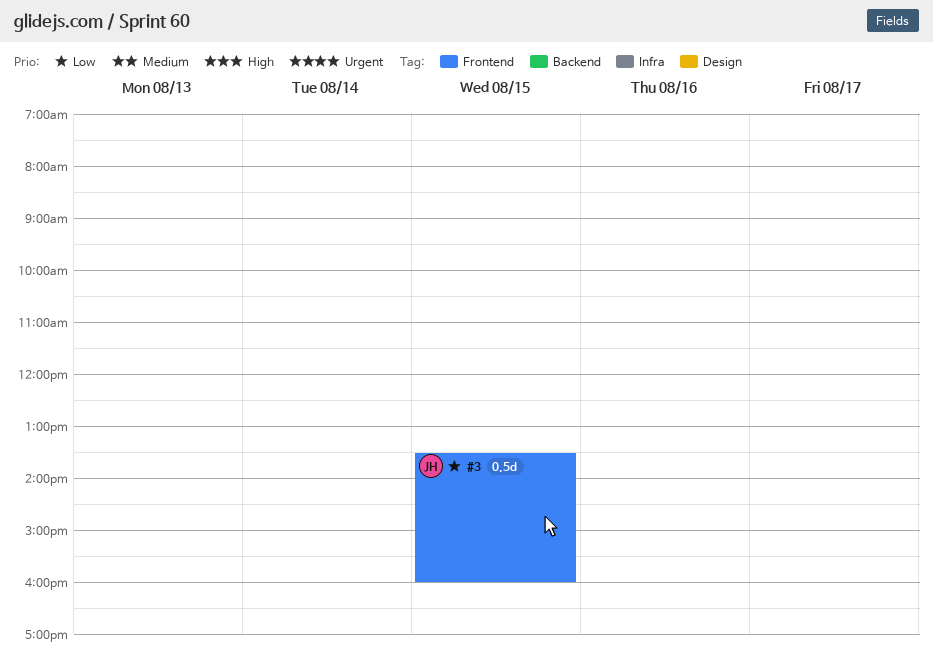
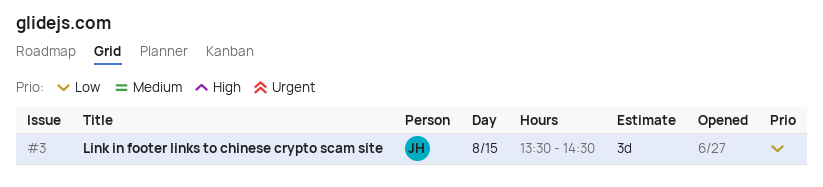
#3, estimate: 0.5d -> 3d
#3, ends: 16:00 -> 14:30

